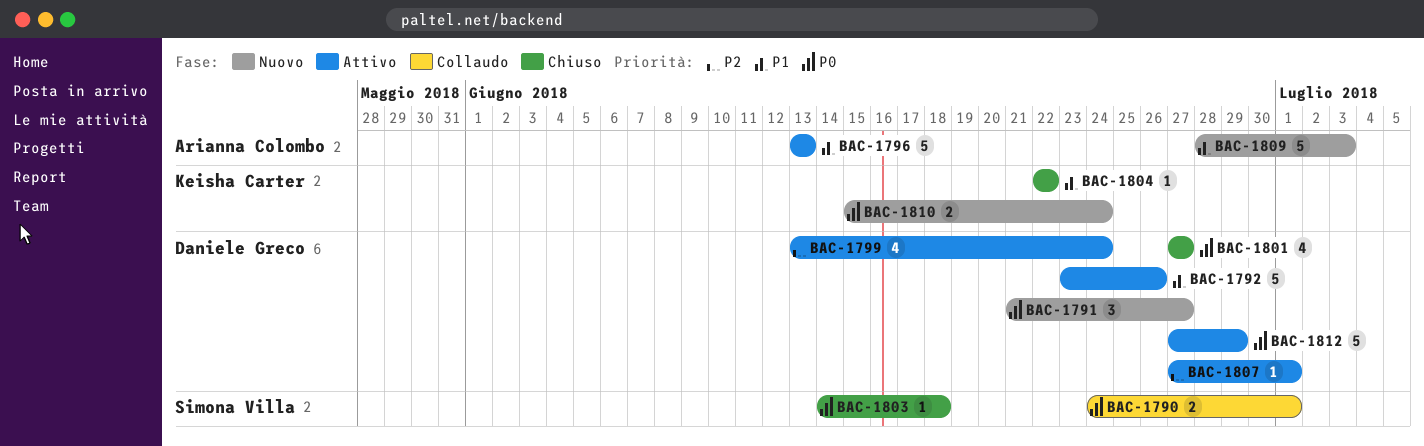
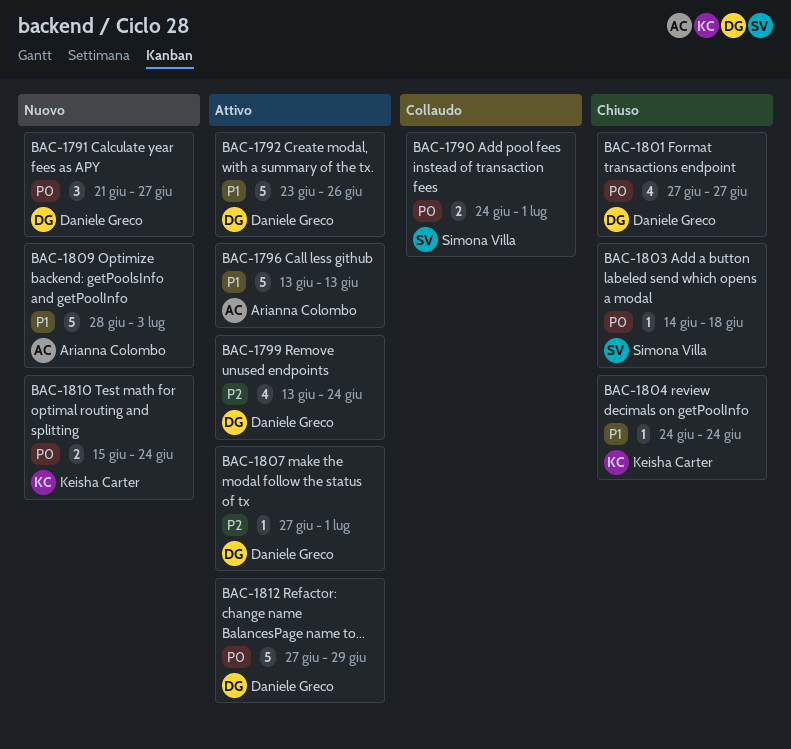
BAC-1804, start: Jun 22 -> Jun 24
BAC-1804, due: Jun 22 -> Jun 24

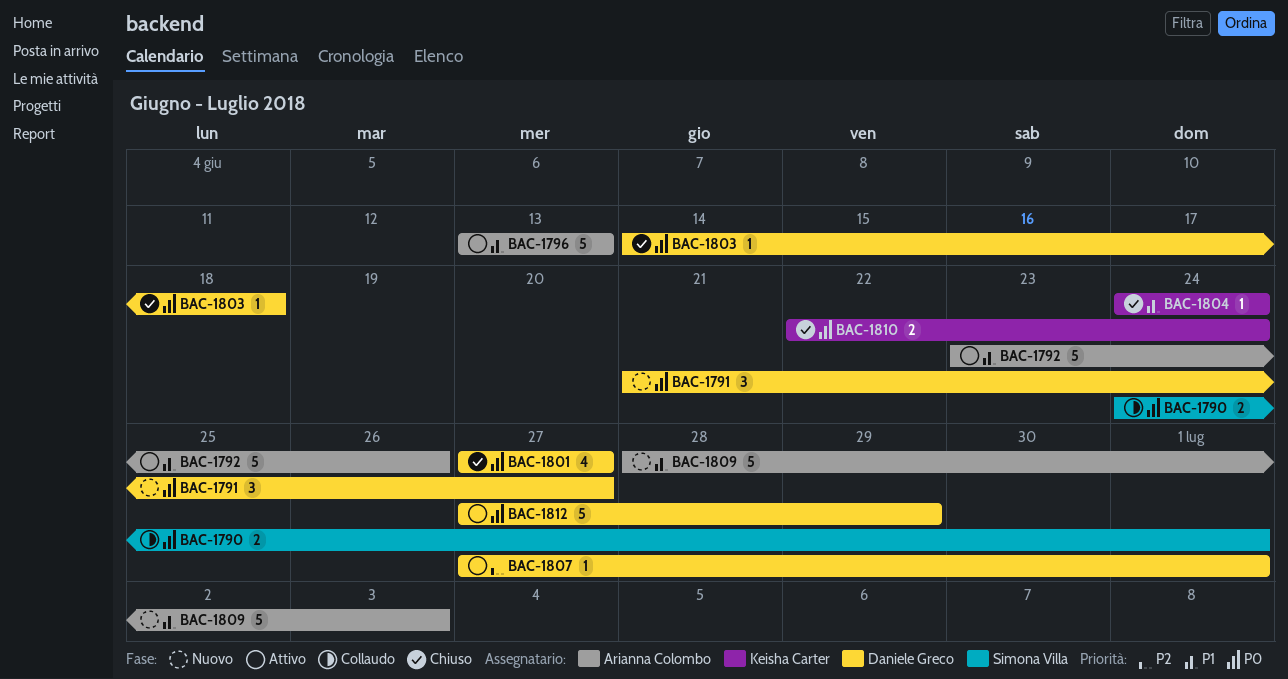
BAC-1792, owner: Daniele Greco -> Arianna Colombo
BAC-1799: present -> none
BAC-1803, owner: Simona Villa -> Daniele Greco
BAC-1810, status: Nuovo -> Chiuso
BAC-1810, start: Jun 15 -> Jun 22

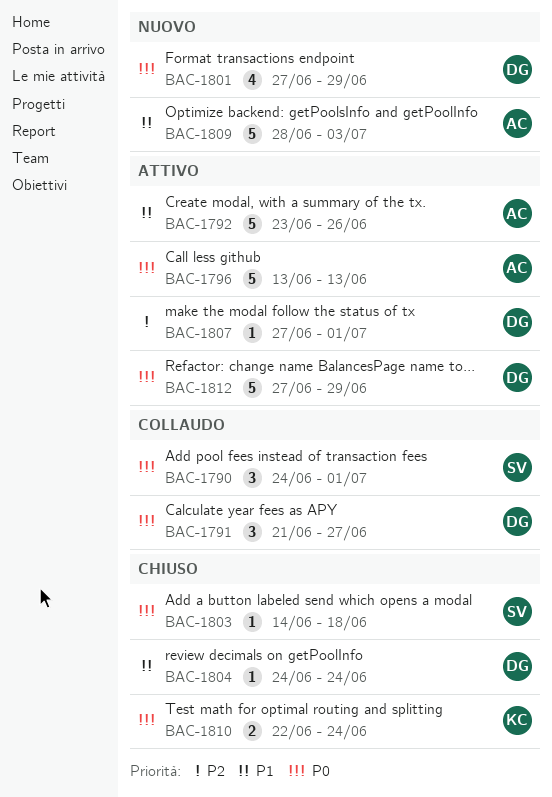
BAC-1790, estimate: 2 -> 3
BAC-1791, status: Nuovo -> Collaudo
BAC-1796, priority: P1 -> P0
BAC-1801, status: Chiuso -> Nuovo
BAC-1801, due: Jun 27 -> Jun 29
BAC-1803, owner: Daniele Greco -> Simona Villa
BAC-1804, owner: Keisha Carter -> Daniele Greco

